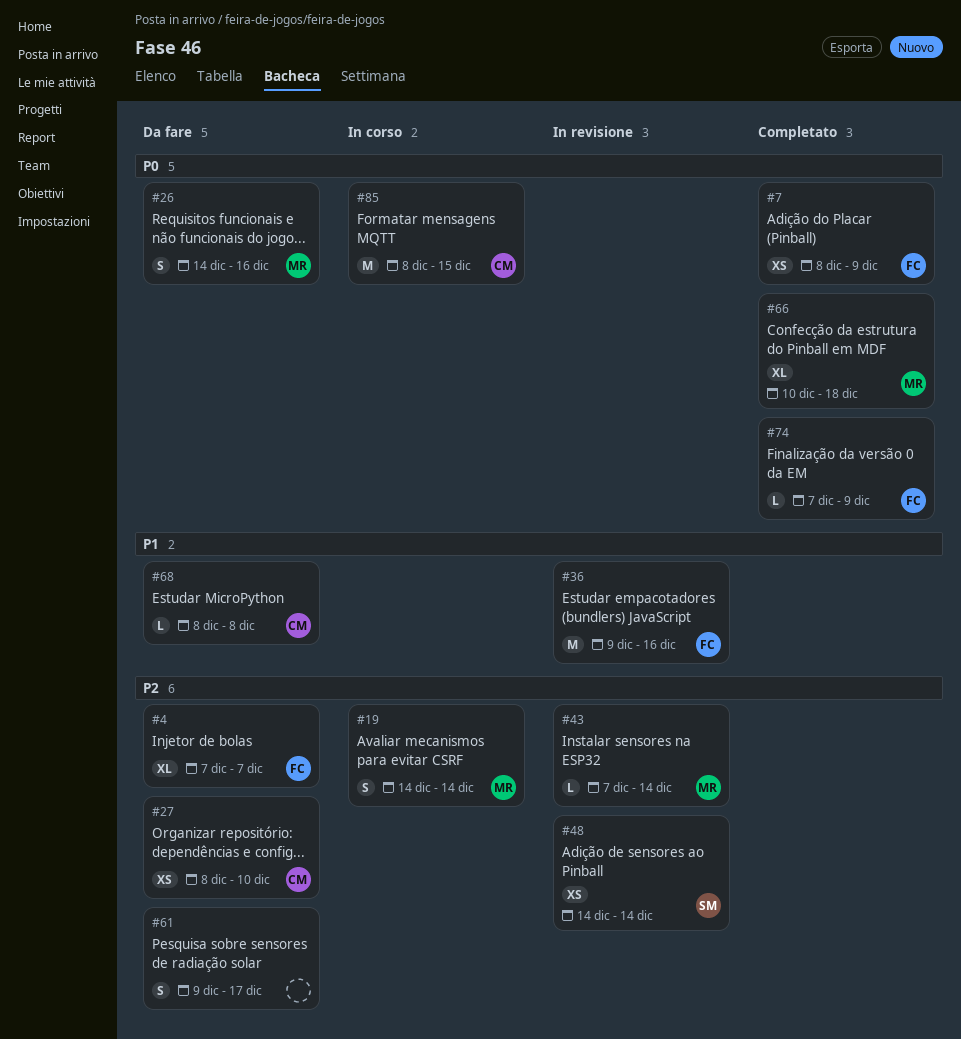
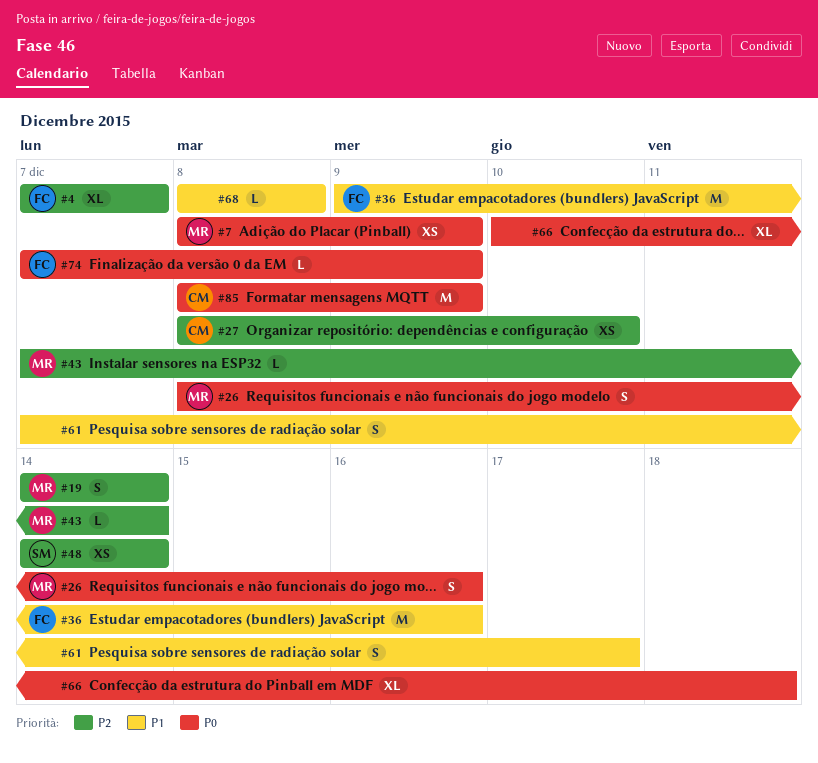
#7, owner: FC -> MR
#26, start: Dec 14 -> Dec 8
#61, priority: P2 -> P1
#61, start: Dec 9 -> Dec 7
#66, owner: MR -> none
#68, owner: CM -> none
#85, due: Dec 15 -> Dec 9

